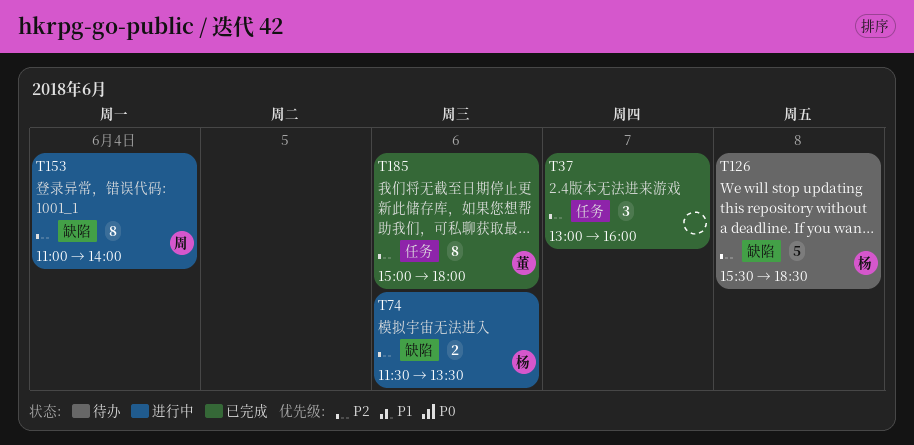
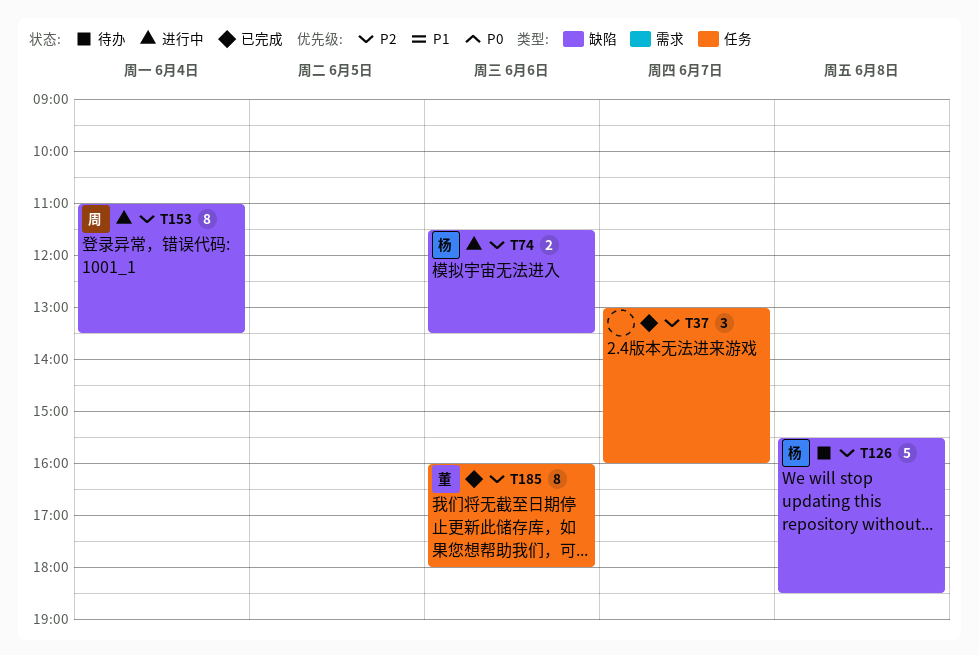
T153, ends: 14:00 -> 13:30
T185, begins: 15:00 -> 16:00

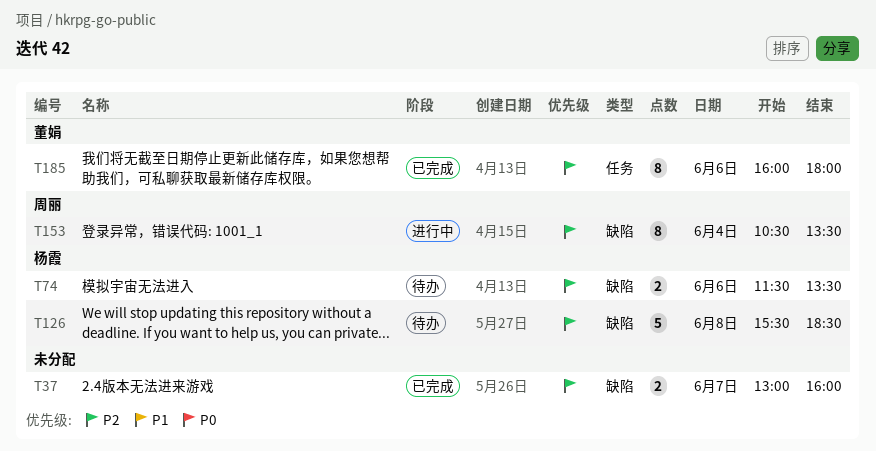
T37, label: 任务 -> 缺陷
T37, estimate: 3 -> 2
T74, status: 进行中 -> 待办
T153, begins: 11:00 -> 10:30

